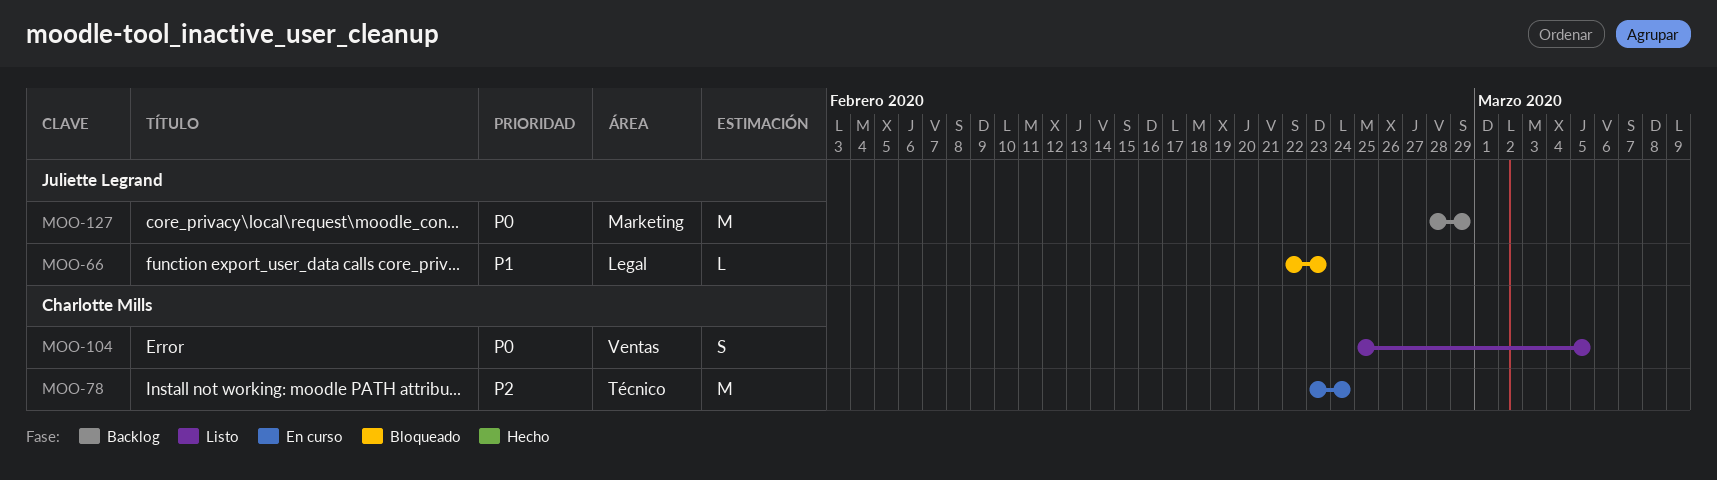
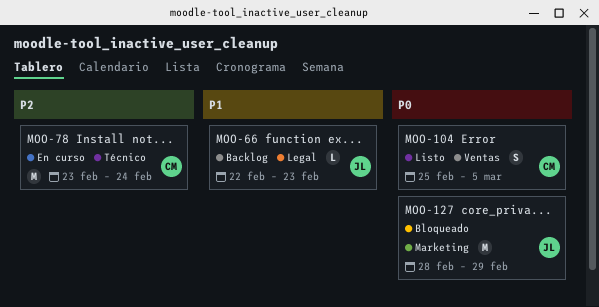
MOO-66, status: Bloqueado -> Backlog
MOO-127, status: Backlog -> Bloqueado

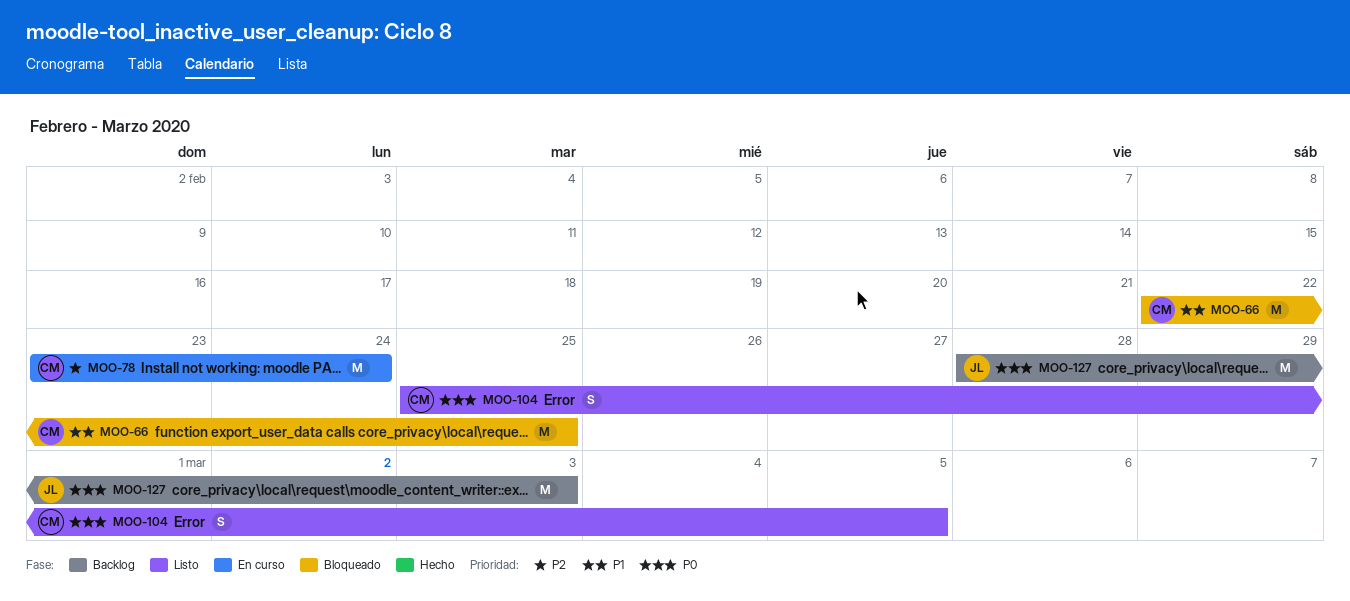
MOO-66, status: Backlog -> Bloqueado
MOO-66, owner: JL -> CM
MOO-66, estimate: L -> M
MOO-66, due: Feb 23 -> Feb 25
MOO-127, status: Bloqueado -> Backlog
MOO-127, due: Feb 29 -> Mar 3

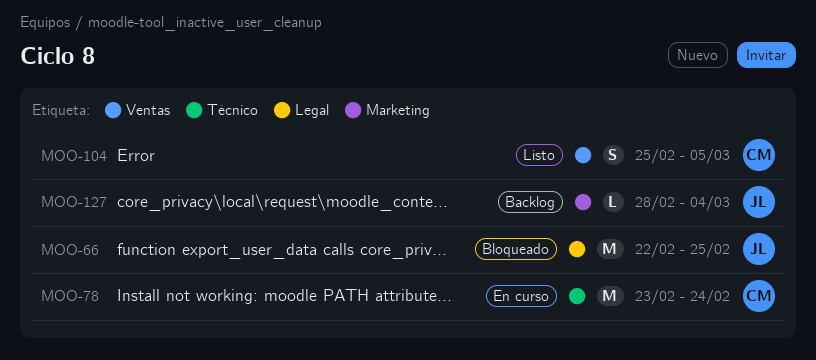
MOO-66, owner: CM -> JL
MOO-127, estimate: M -> L
MOO-127, due: Mar 3 -> Mar 4

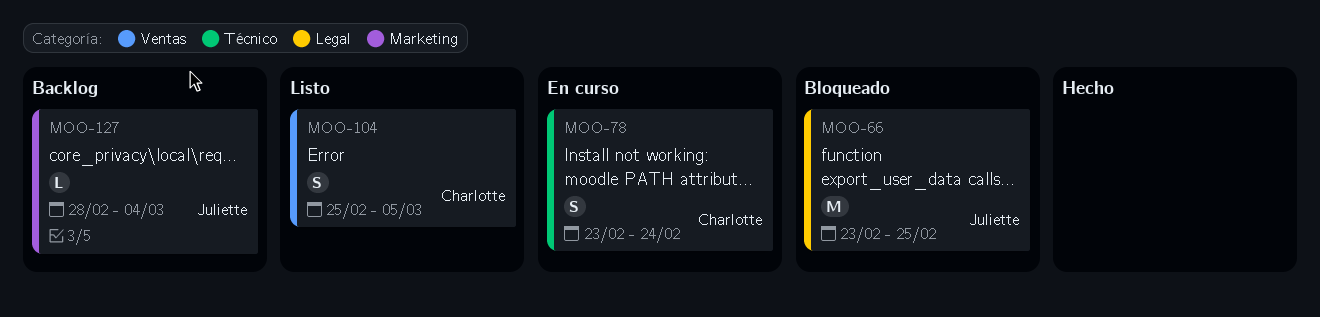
MOO-66, start: Feb 22 -> Feb 23
MOO-78, estimate: M -> S

